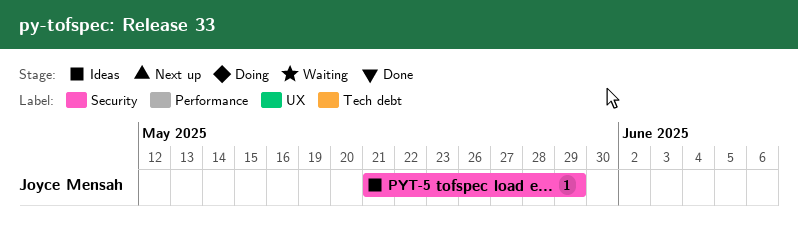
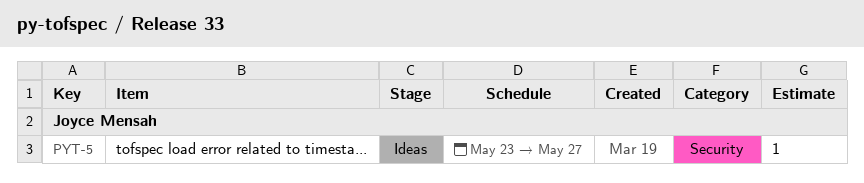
PYT-5, start: May 21 -> May 23
PYT-5, due: May 29 -> May 27

